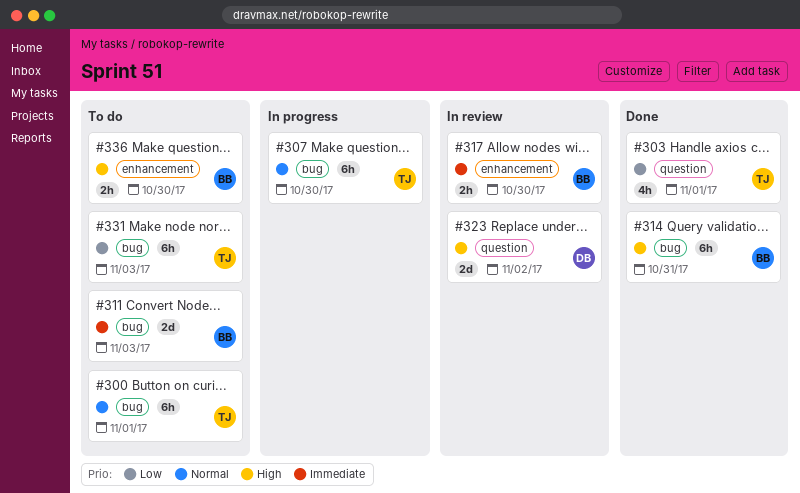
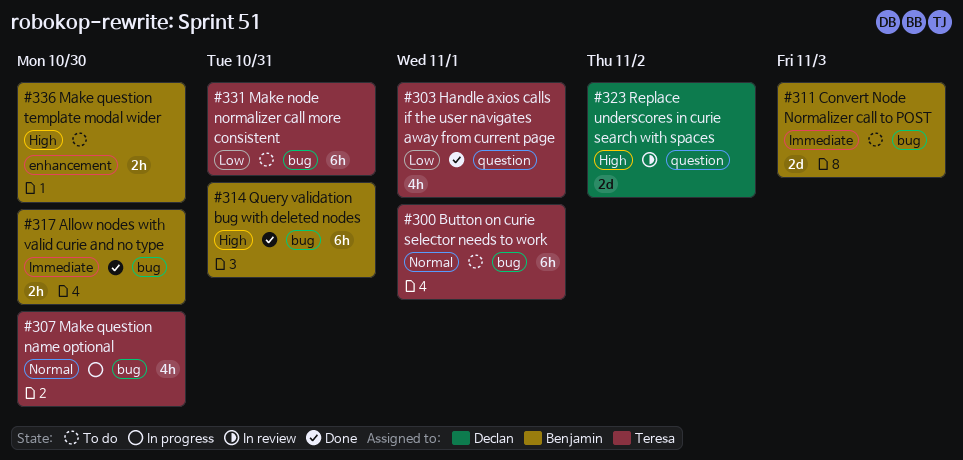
#307, estimate: 6h -> 4h
#317, status: In review -> Done
#317, label: enhancement -> bug
#331, due: Nov 3 -> Oct 31

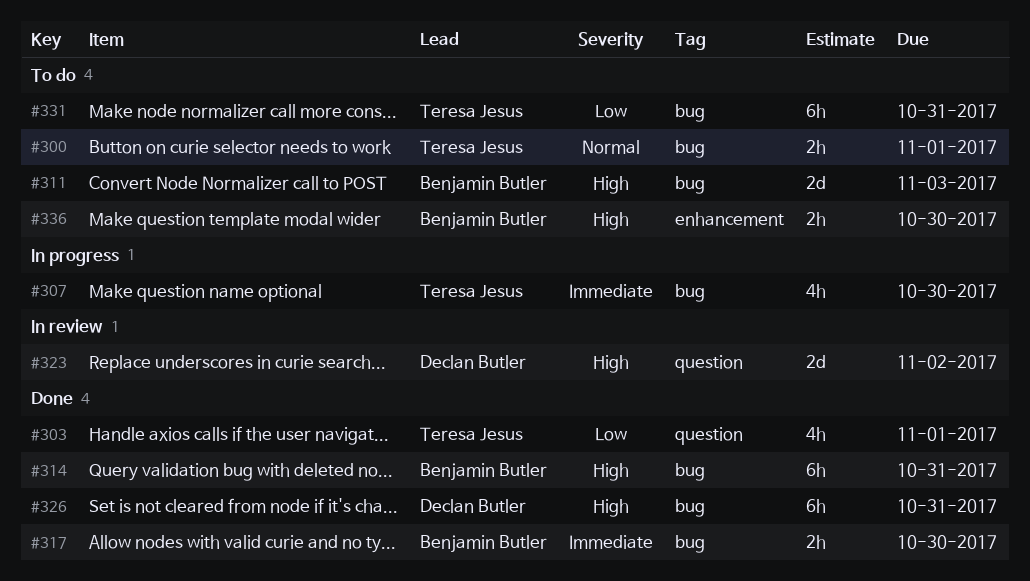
#300, estimate: 6h -> 2h
#307, priority: Normal -> Immediate
#311, priority: Immediate -> High
#326: none -> present

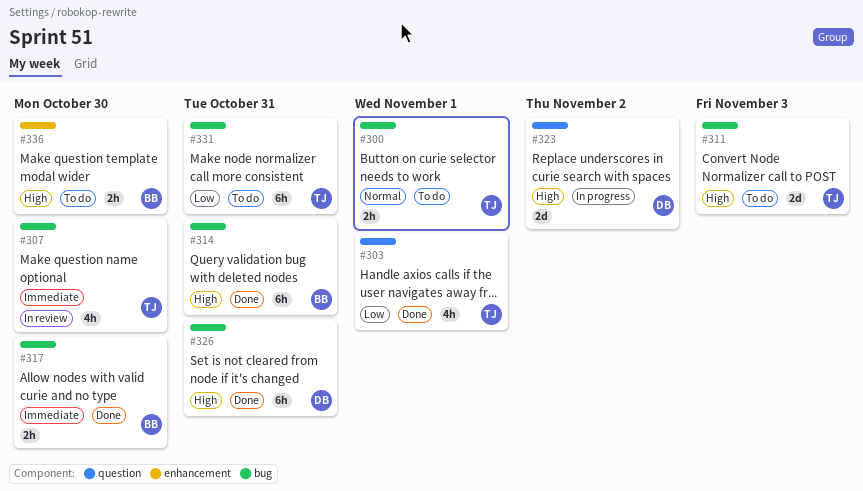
#307, status: In progress -> In review
#311, owner: Benjamin Butler -> Teresa Jesus
#323, status: In review -> In progress

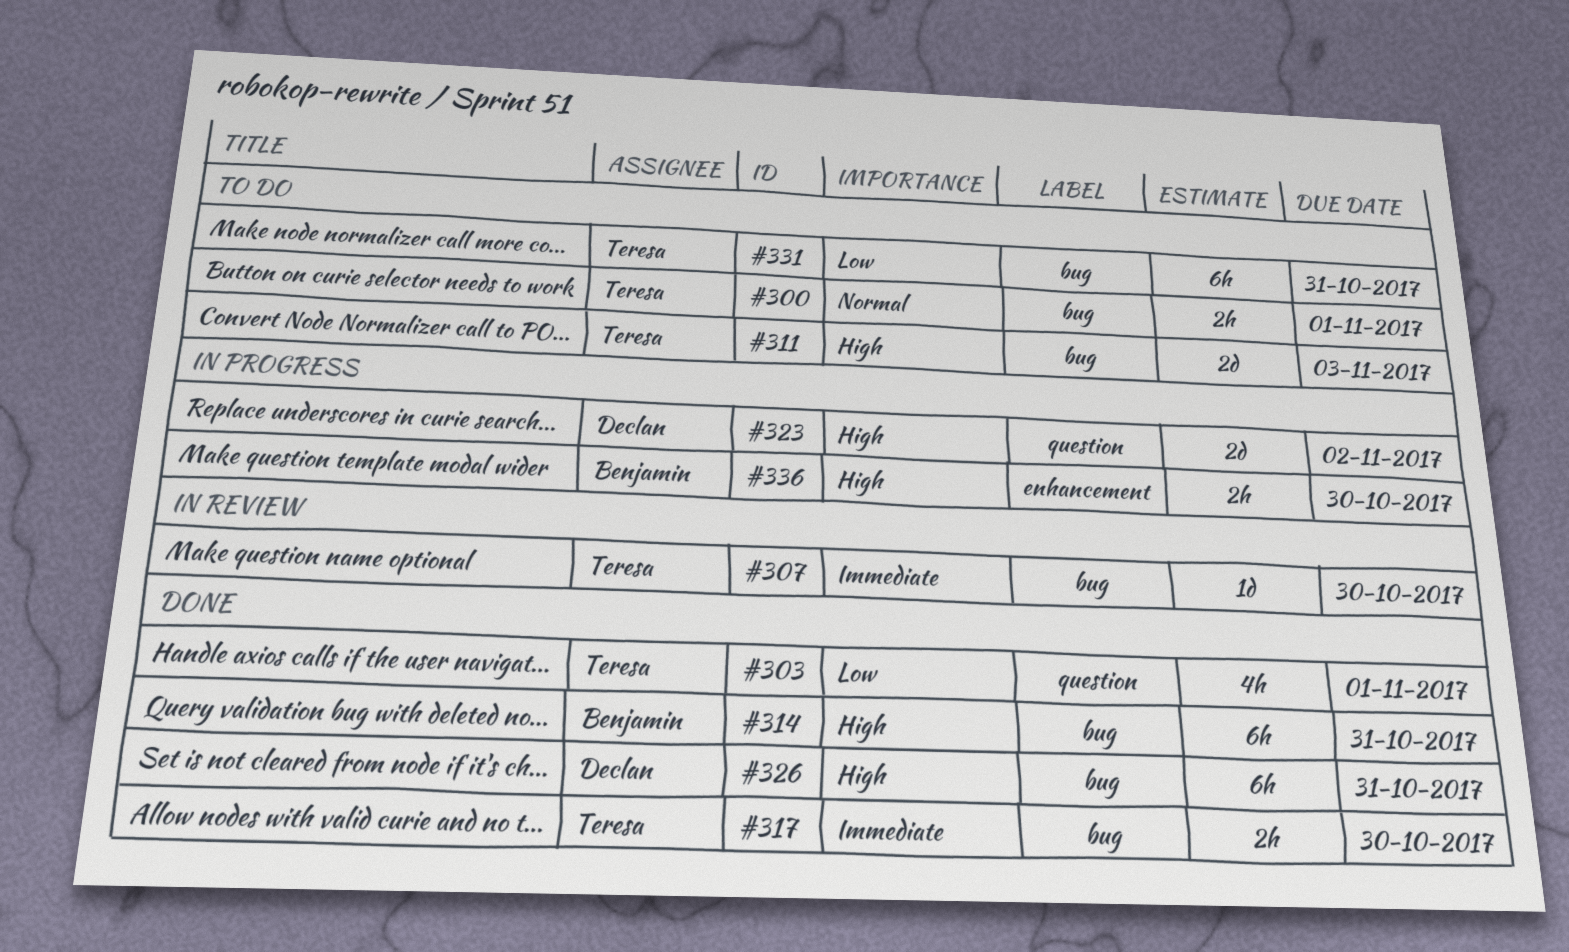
#307, estimate: 4h -> 1d
#317, owner: Benjamin -> Teresa
#336, status: To do -> In progress

